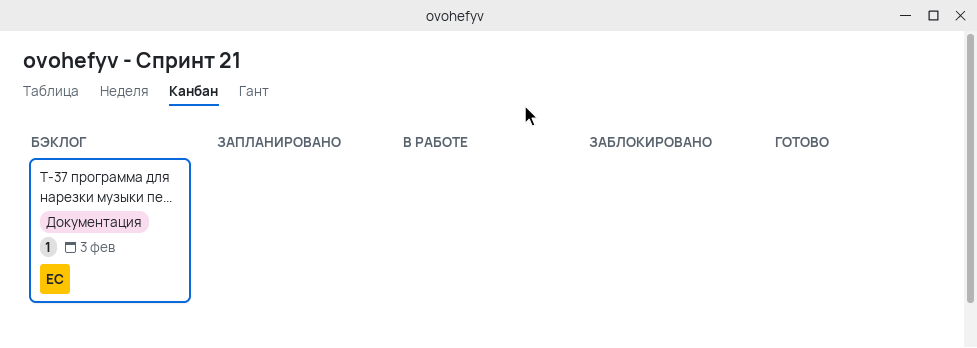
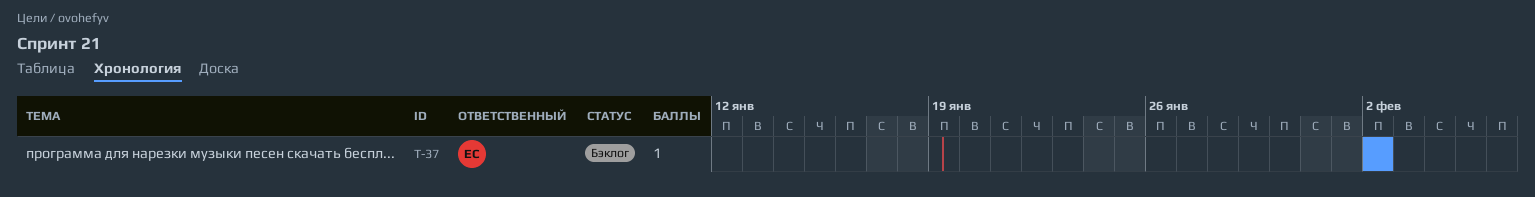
T-37, due: Feb 3 -> Feb 2

